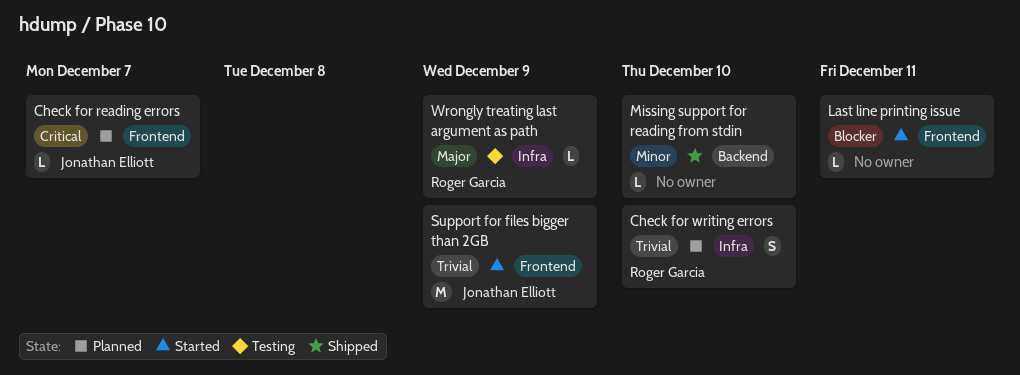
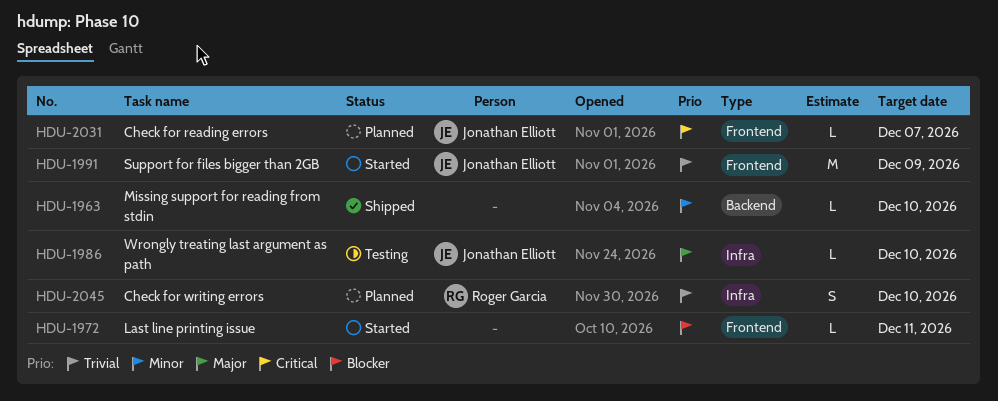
Wrongly treating last argument as path, owner: Roger Garcia -> Jonathan Elliott
Wrongly treating last argument as path, due: Dec 9 -> Dec 10

